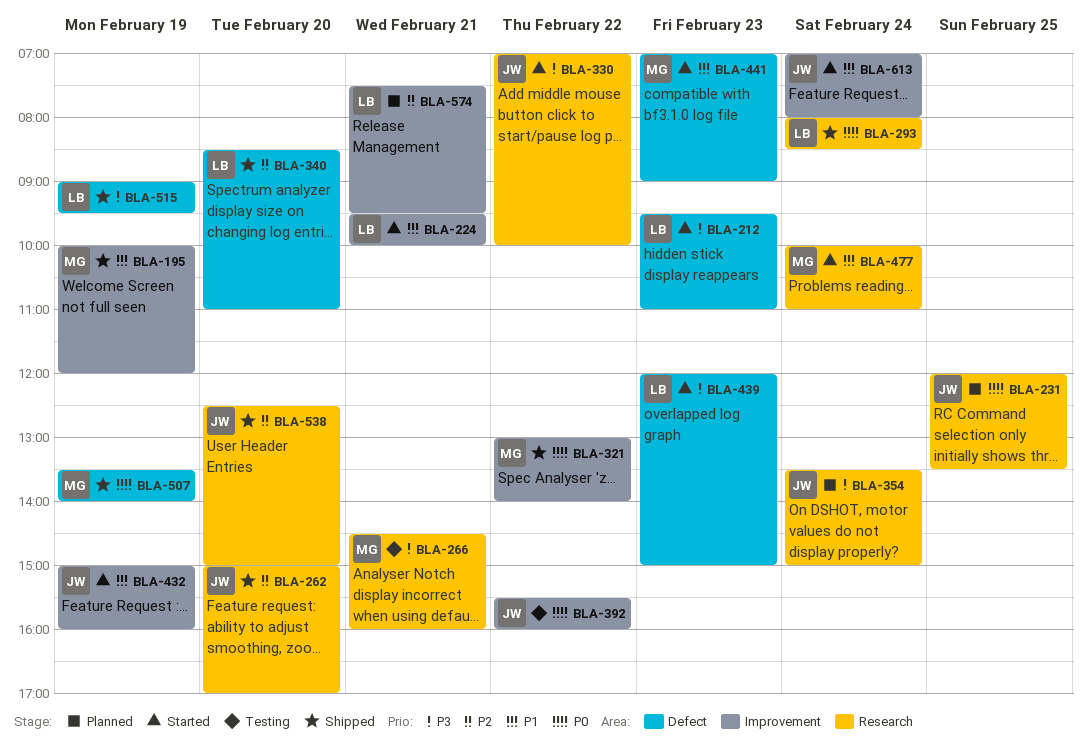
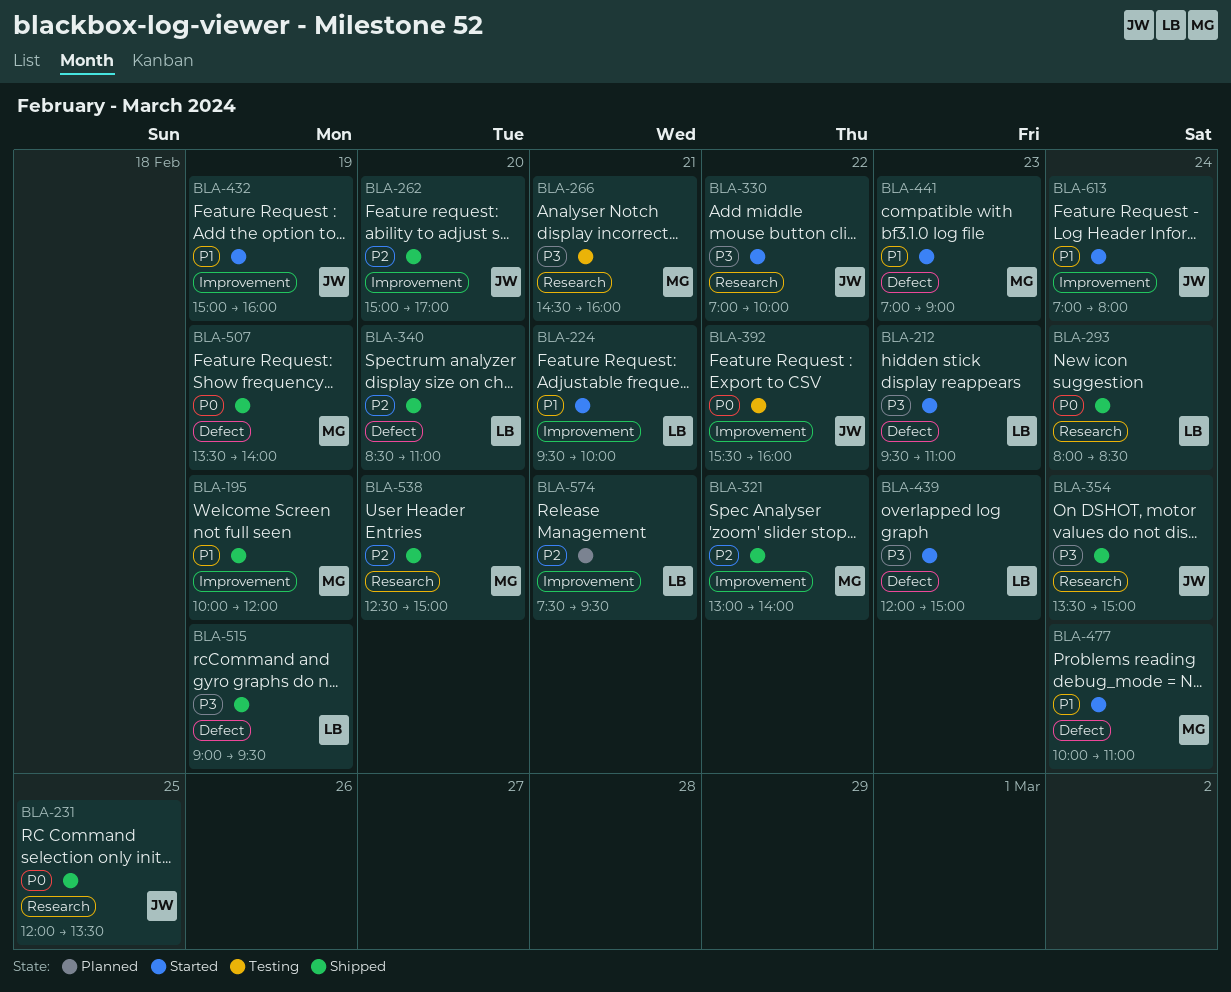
BLA-231, status: Planned -> Shipped
BLA-262, label: Research -> Improvement
BLA-321, priority: P0 -> P2
BLA-354, status: Planned -> Shipped
BLA-477, label: Research -> Defect
BLA-538, owner: JW -> MG

